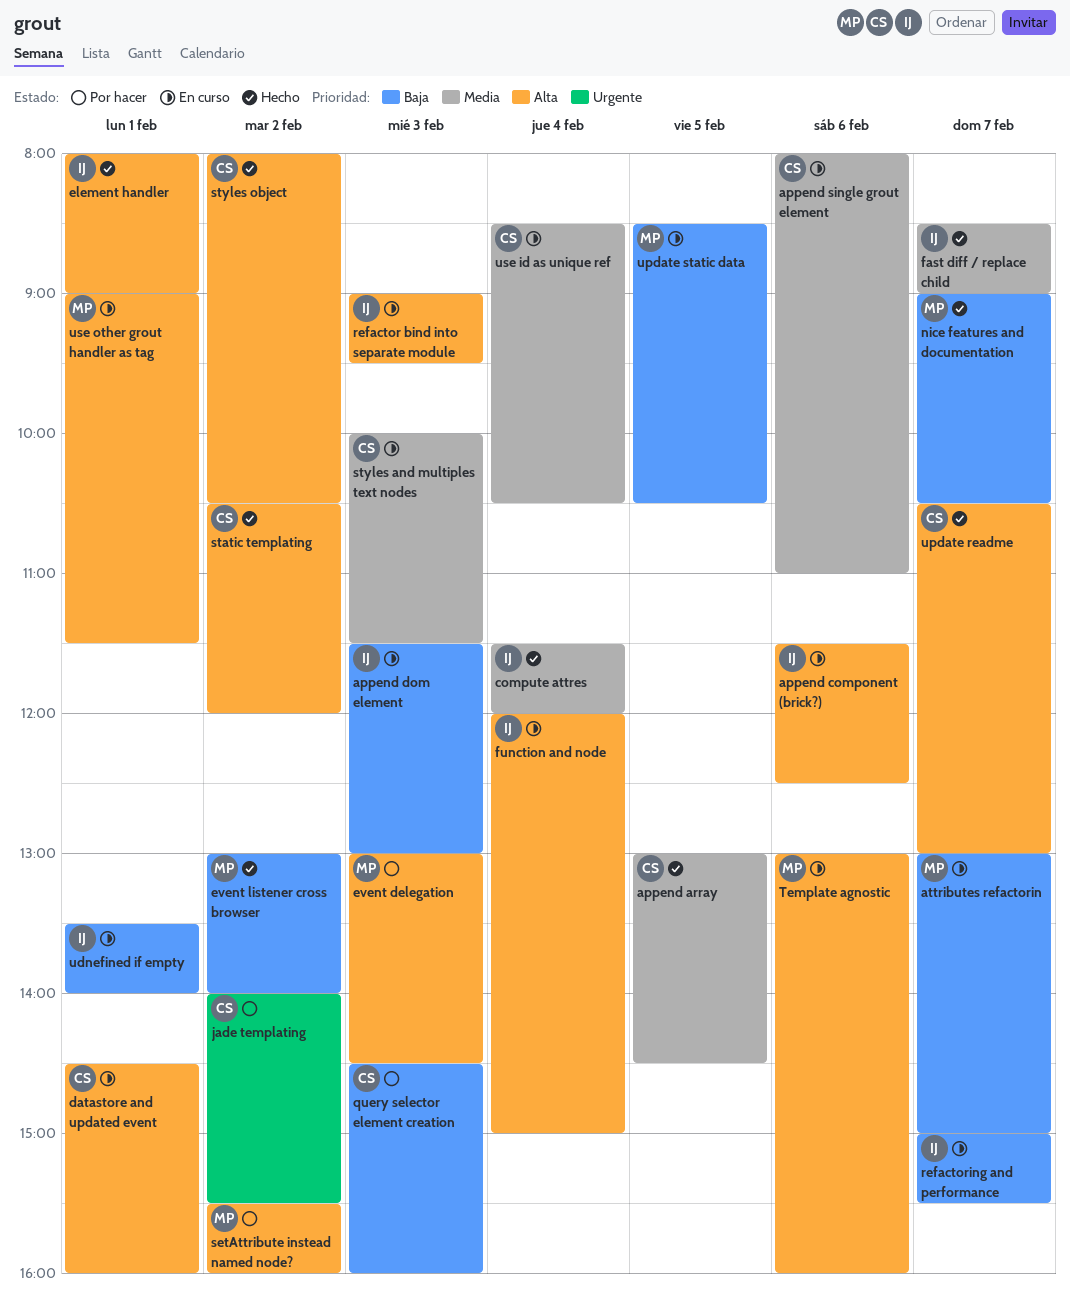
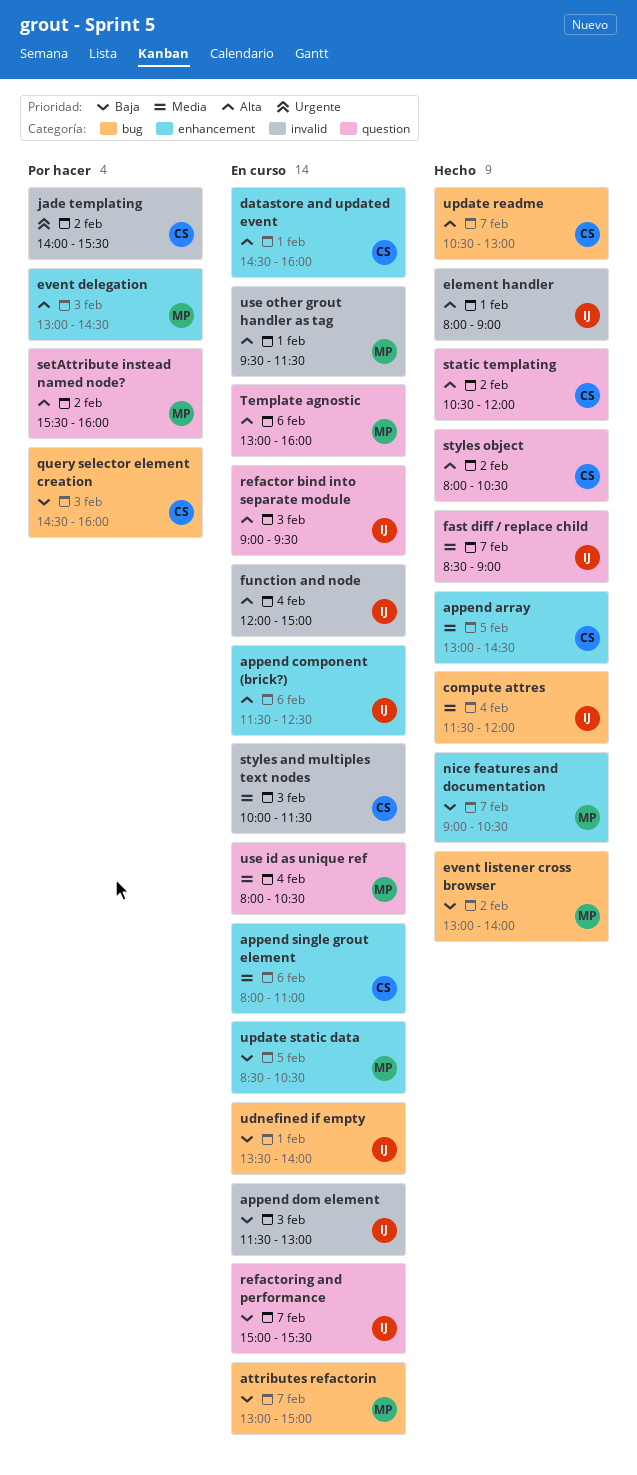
use id as unique ref, owner: CS -> MP
use id as unique ref, begins: 08:30 -> 08:00
use other grout handler as tag, begins: 09:00 -> 09:30

